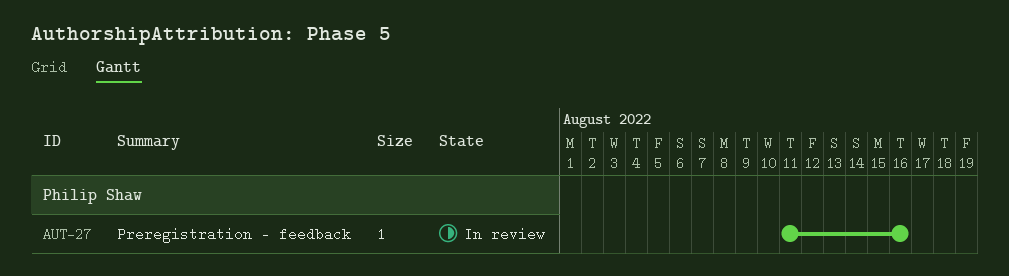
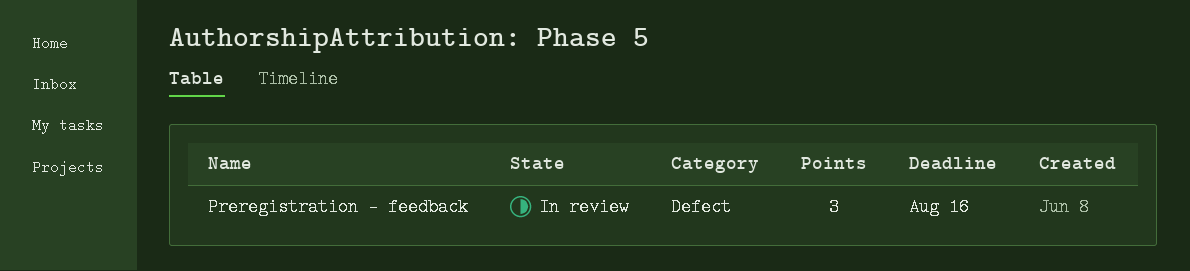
Preregistration - feedback, estimate: 1 -> 3

